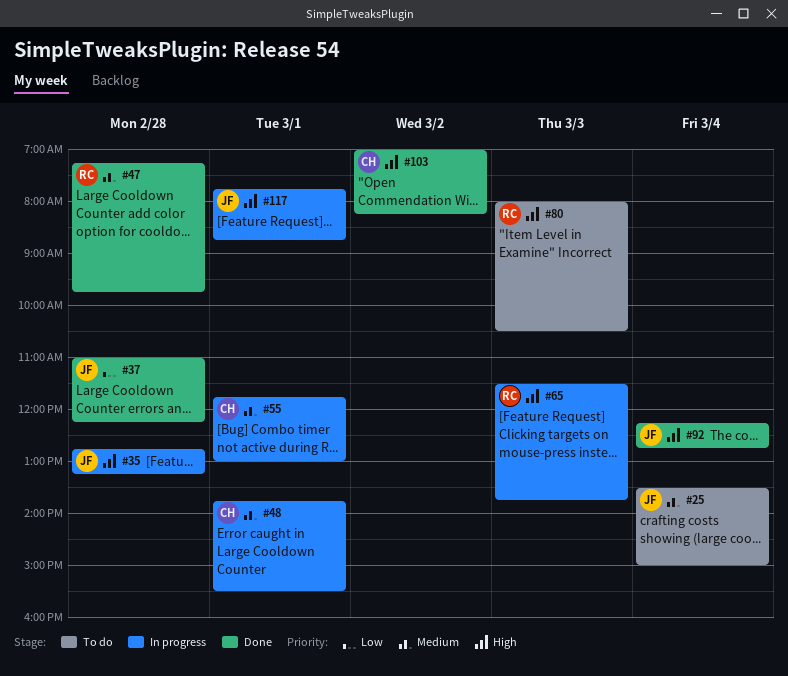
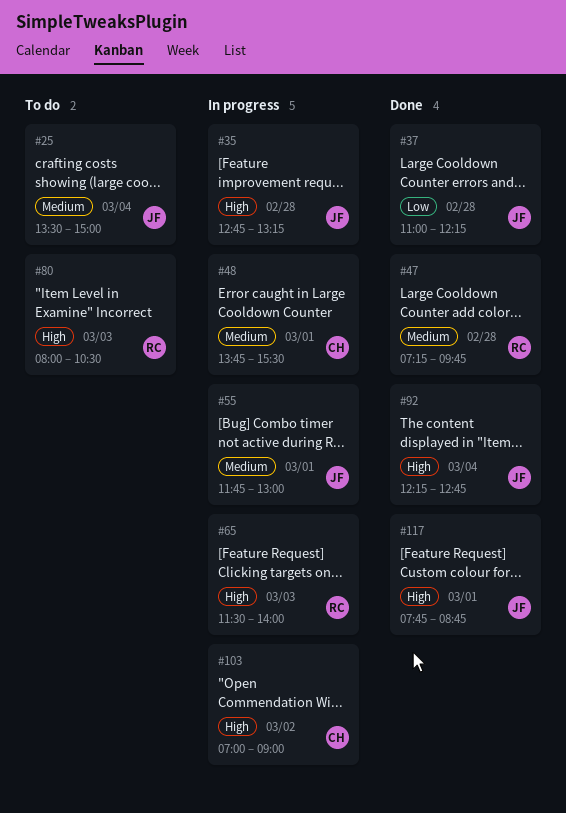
#55, owner: CH -> JF
#65, ends: 13:45 -> 14:00
#103, status: Done -> In progress
#103, ends: 08:15 -> 09:00
#117, status: In progress -> Done

